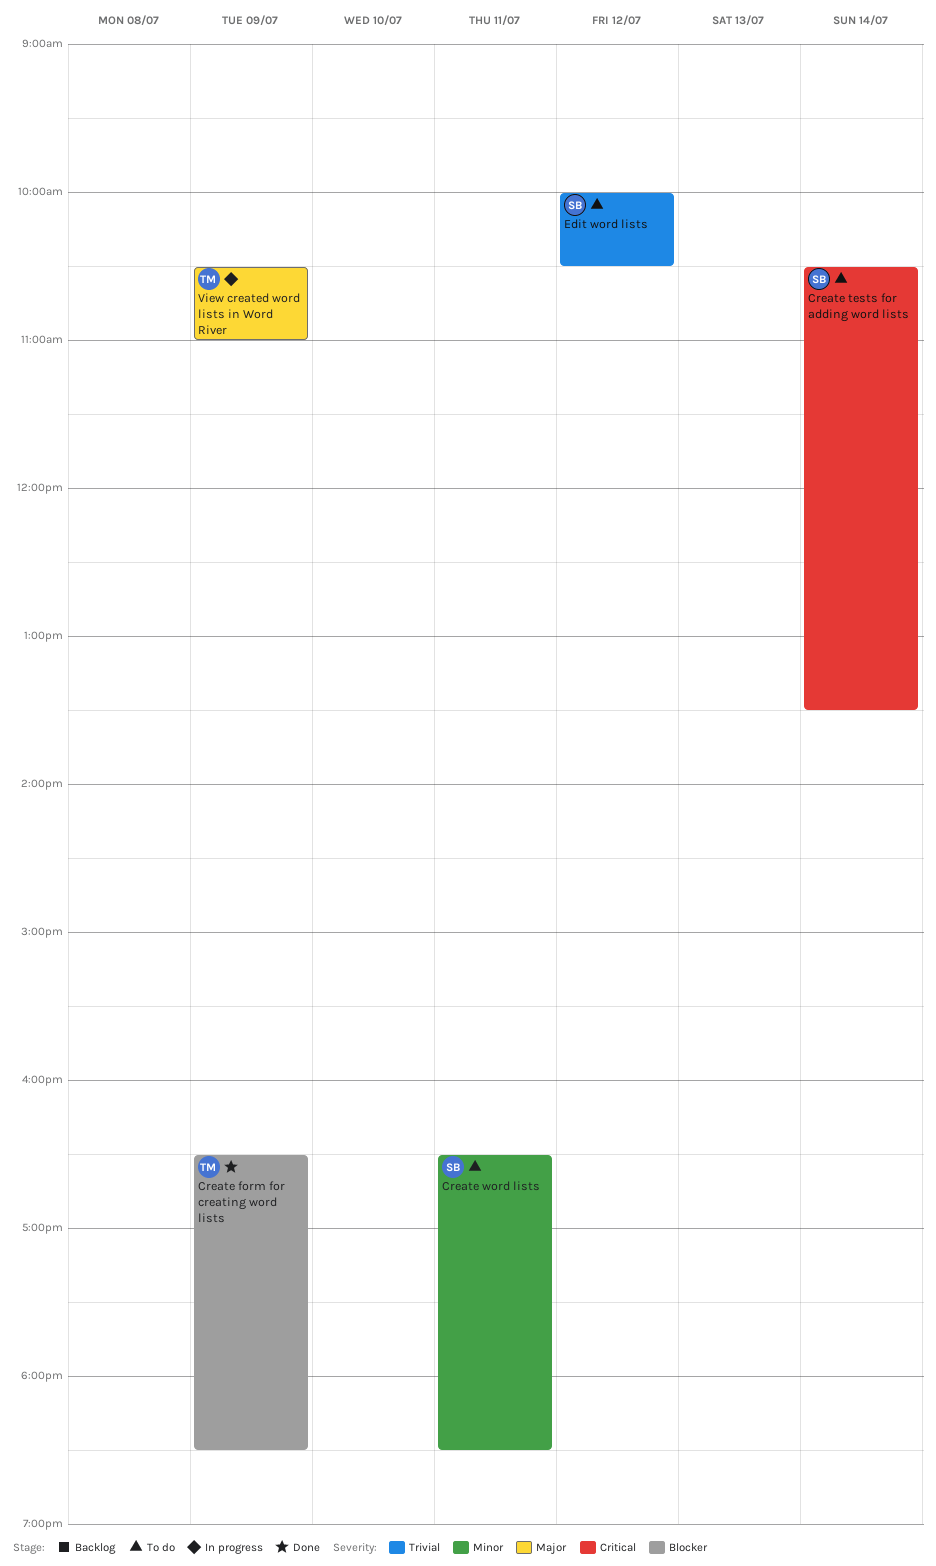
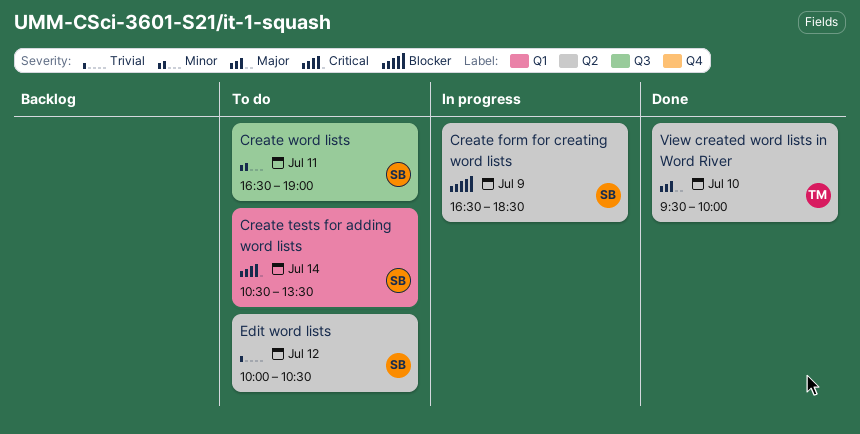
Create form for creating word lists, status: Done -> In progress
Create form for creating word lists, owner: TM -> SB
Create word lists, ends: 18:30 -> 19:00
View created word lists in Word River, status: In progress -> Done
View created word lists in Word River, day: Jul 9 -> Jul 10
View created word lists in Word River, begins: 10:30 -> 09:30
View created word lists in Word River, ends: 11:00 -> 10:00

